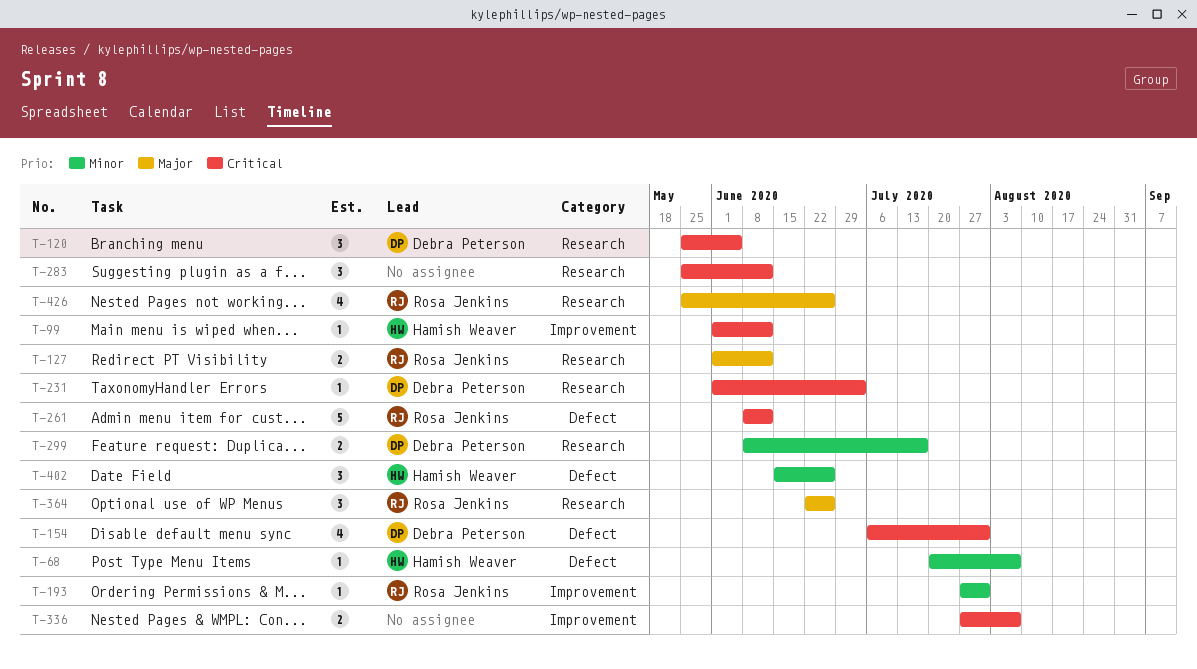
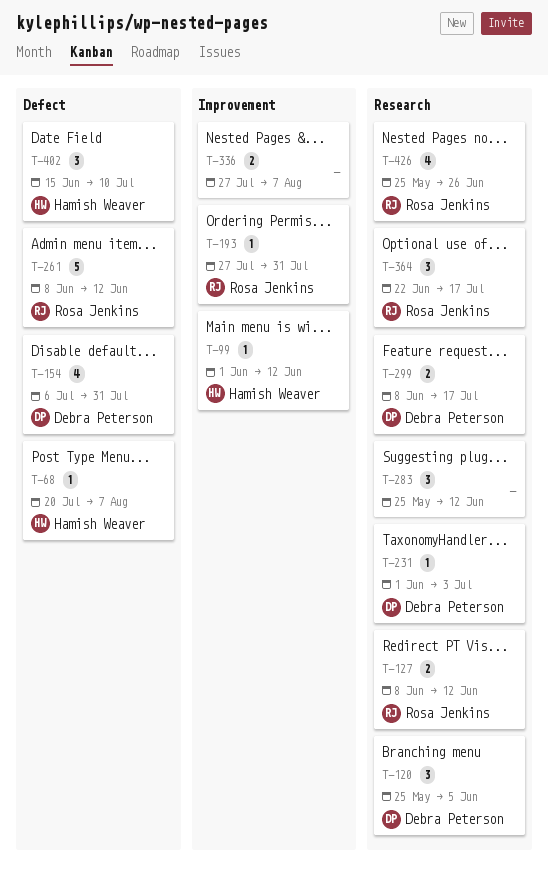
T-127, start: Jun 1 -> Jun 8
T-364, due: Jun 26 -> Jul 17
T-402, due: Jun 26 -> Jul 10

